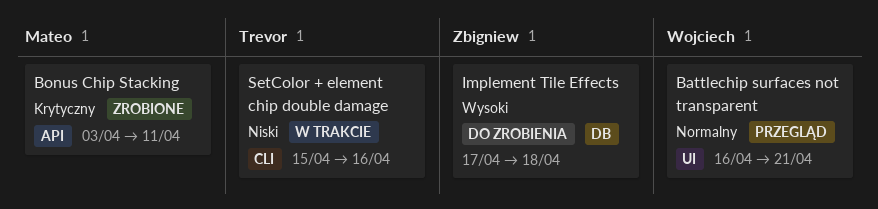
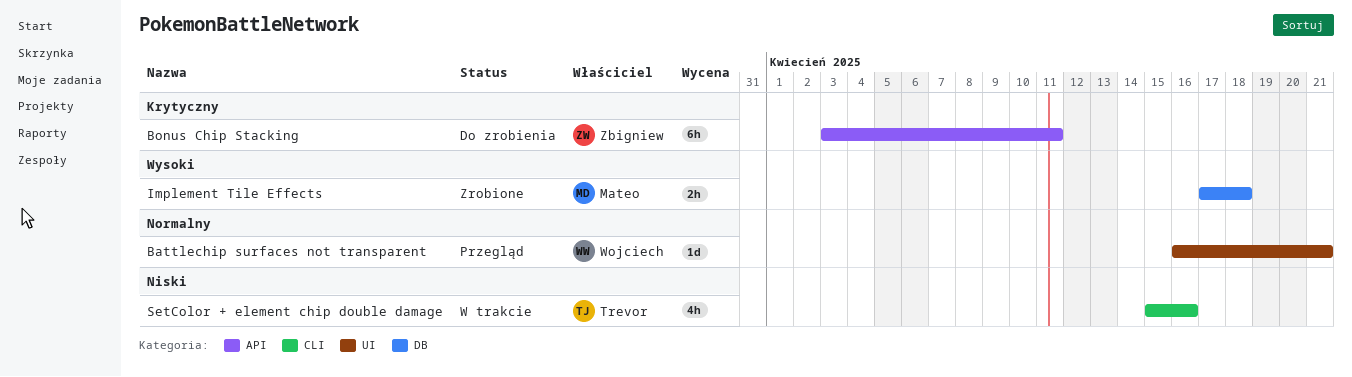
Bonus Chip Stacking, status: Zrobione -> Do zrobienia
Bonus Chip Stacking, owner: Mateo -> Zbigniew
Implement Tile Effects, status: Do zrobienia -> Zrobione
Implement Tile Effects, owner: Zbigniew -> Mateo

